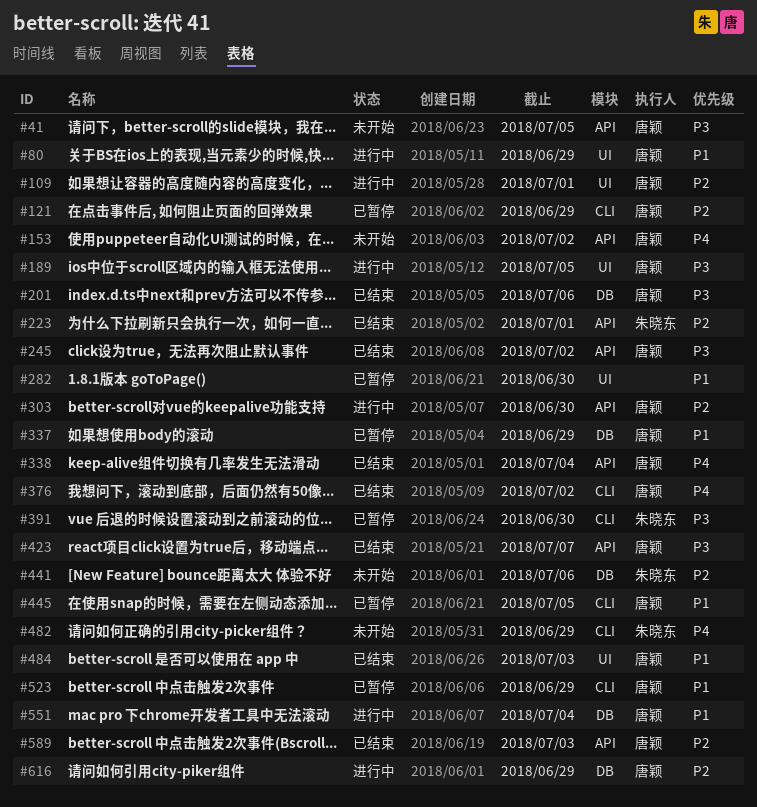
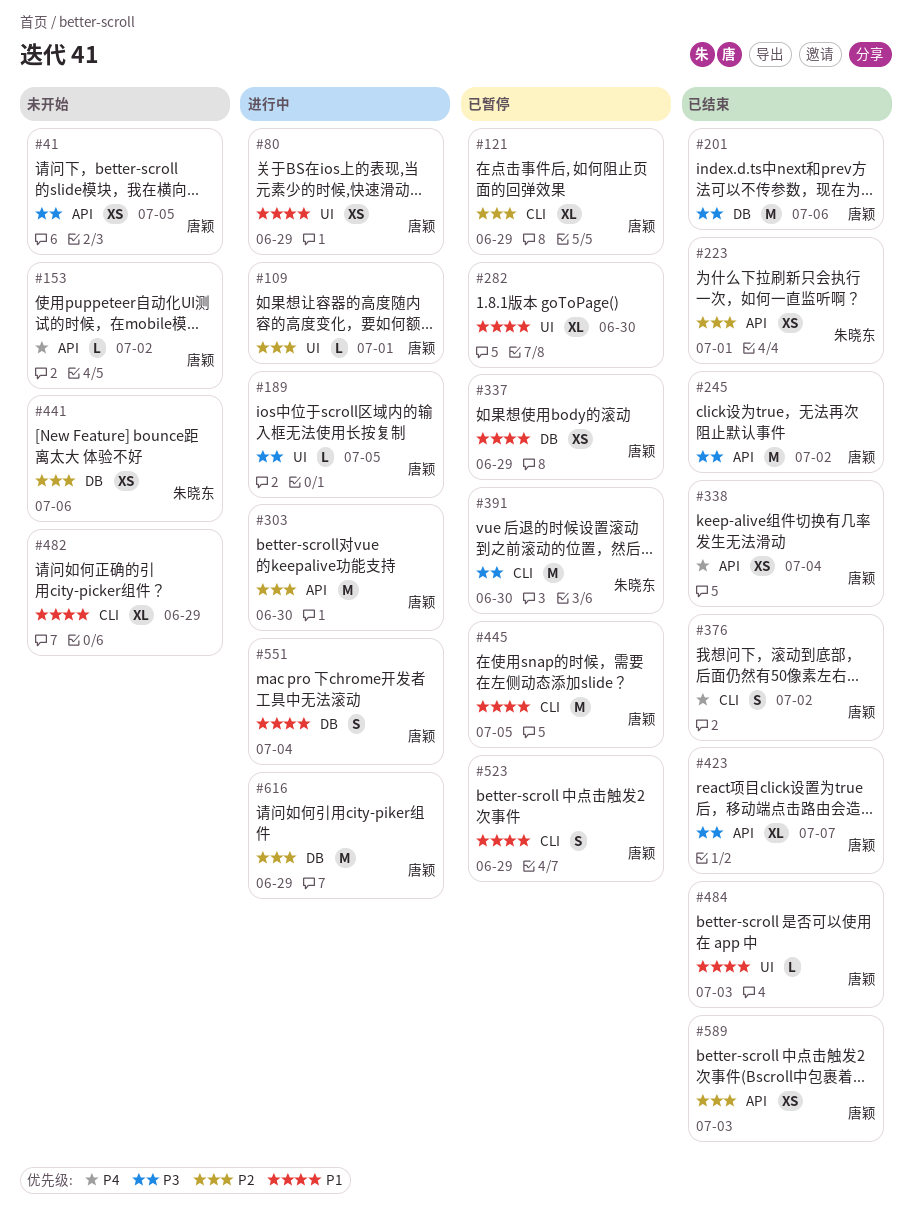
#482, owner: 朱晓东 -> none
#482, priority: P4 -> P1

